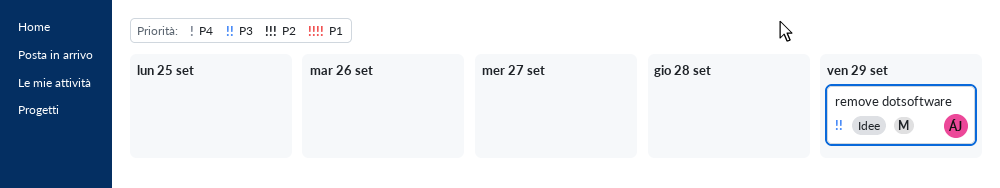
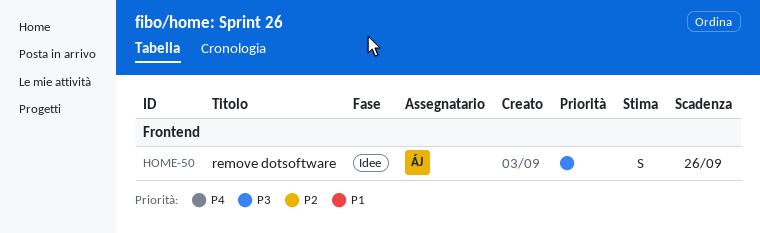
remove dotsoftware, estimate: M -> S
remove dotsoftware, due: Sep 29 -> Sep 26

